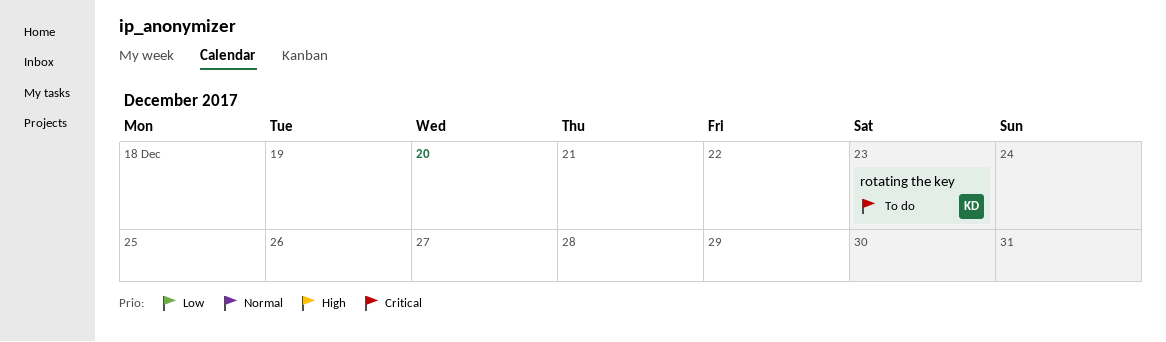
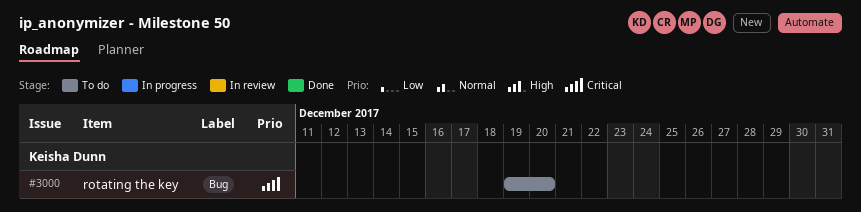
rotating the key, due: Dec 23 -> Dec 20

